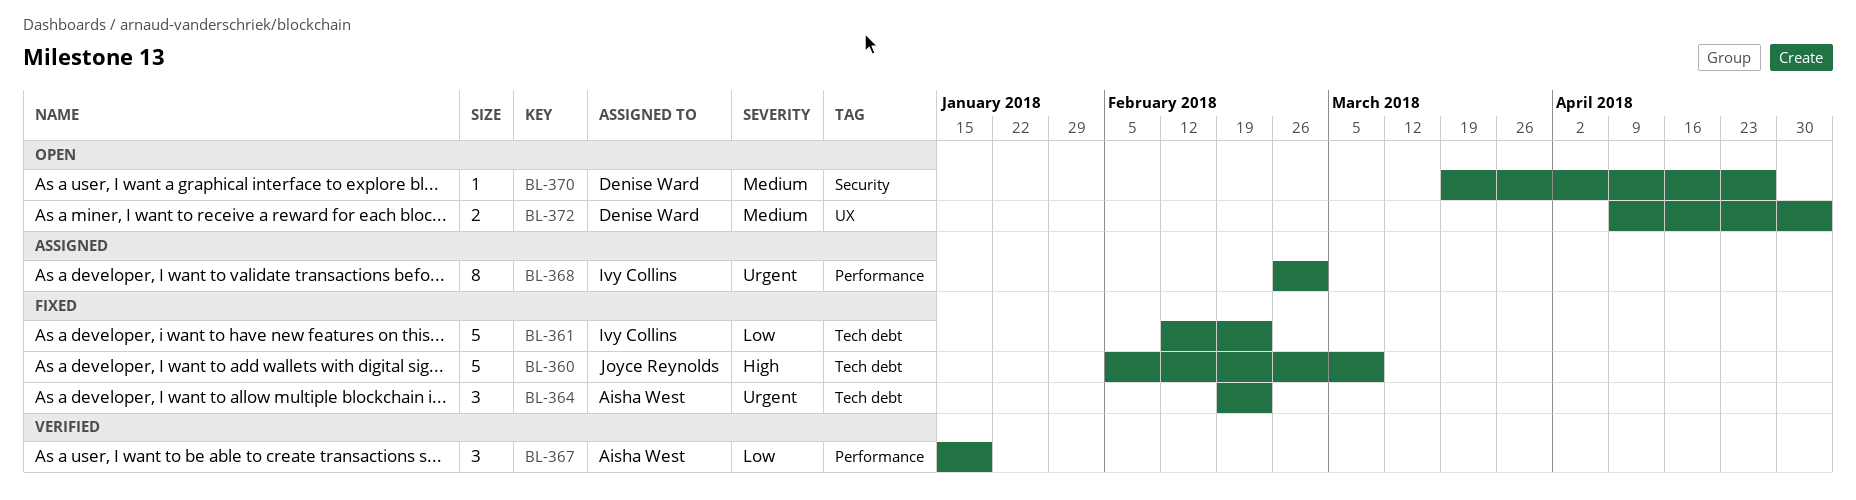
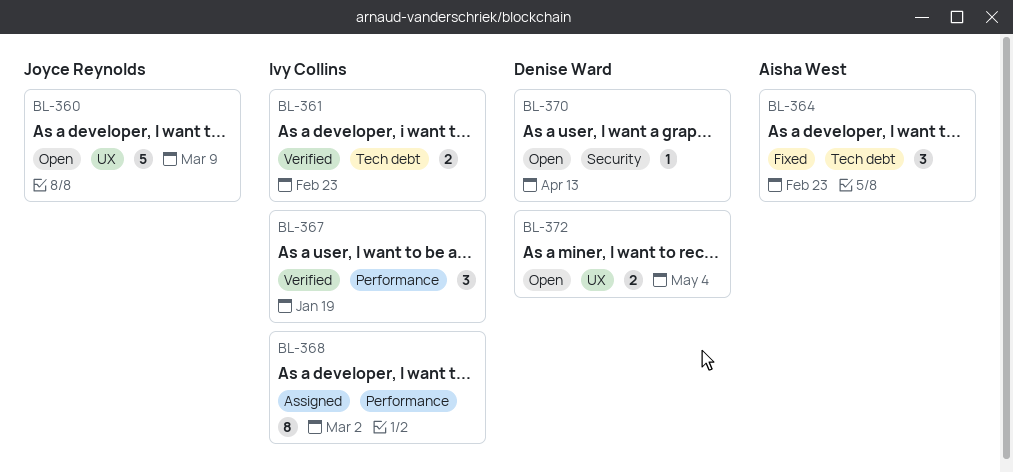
BL-360, status: Fixed -> Open
BL-360, label: Tech debt -> UX
BL-361, status: Fixed -> Verified
BL-361, estimate: 5 -> 2
BL-367, owner: Aisha West -> Ivy Collins
BL-370, due: Apr 27 -> Apr 13

